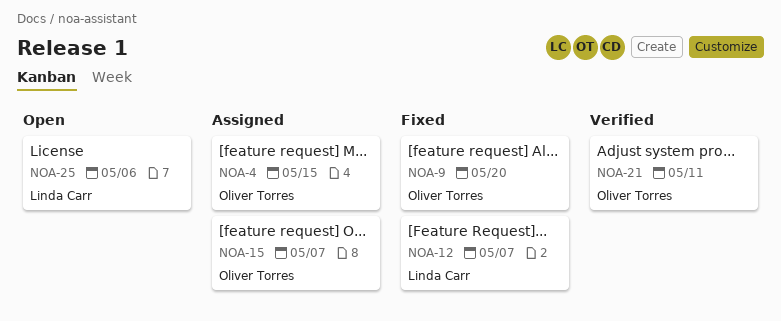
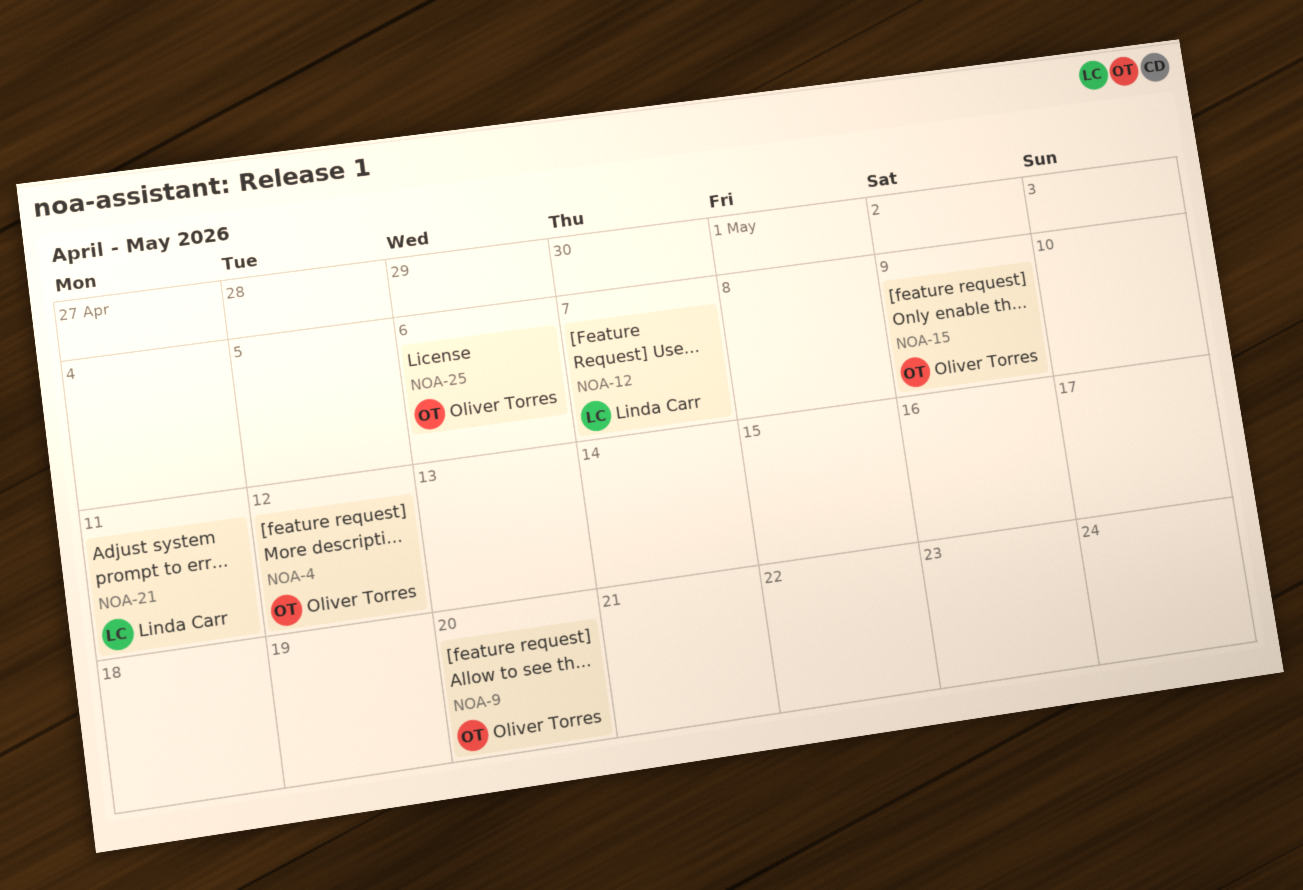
NOA-4, due: May 15 -> May 12
NOA-15, due: May 7 -> May 9
NOA-21, owner: Oliver Torres -> Linda Carr
NOA-25, owner: Linda Carr -> Oliver Torres

